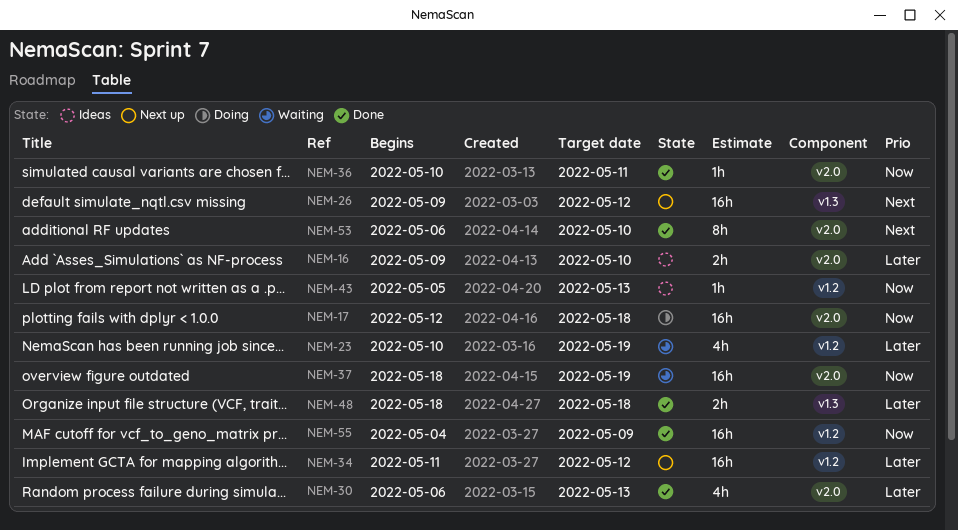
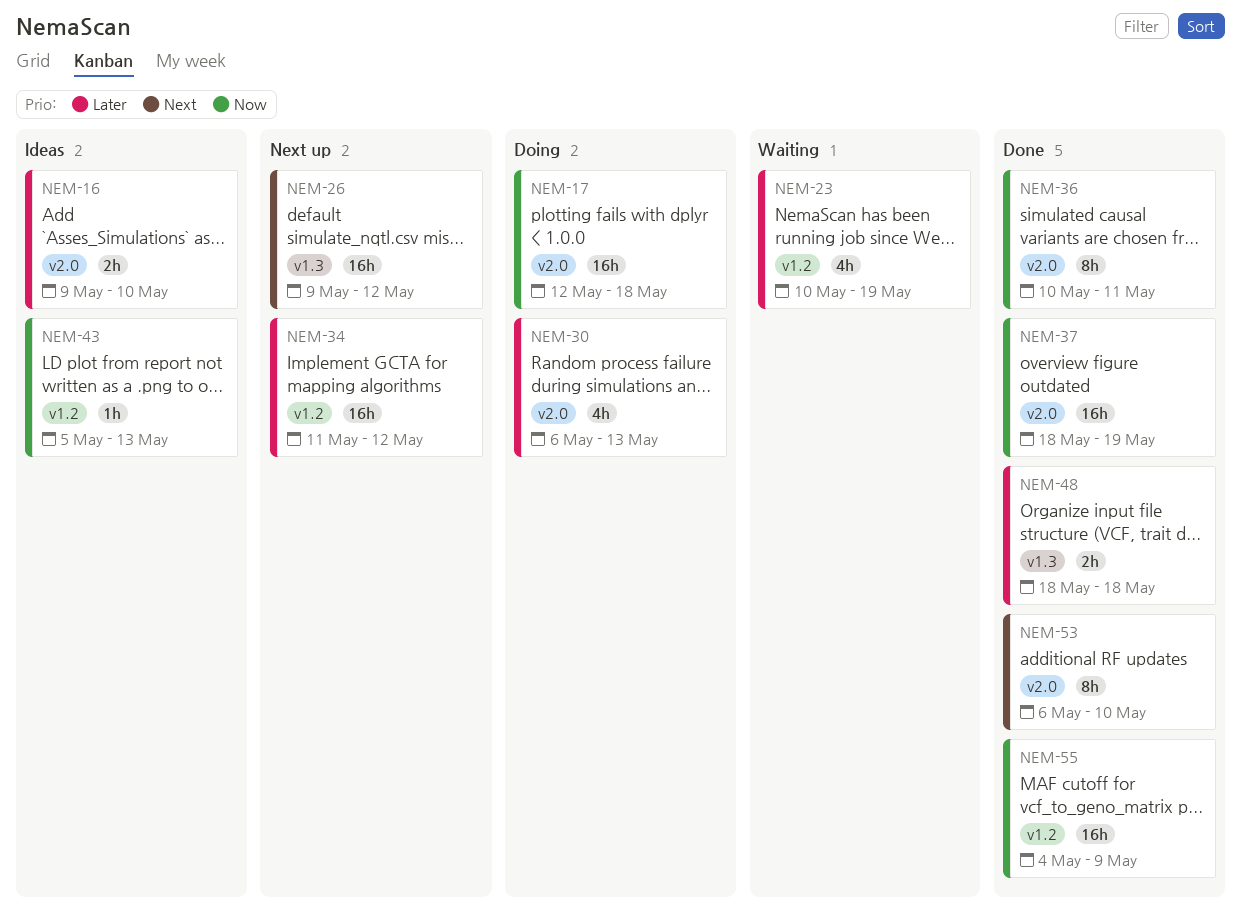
NEM-30, status: Done -> Doing
NEM-36, estimate: 1h -> 8h
NEM-37, status: Waiting -> Done

